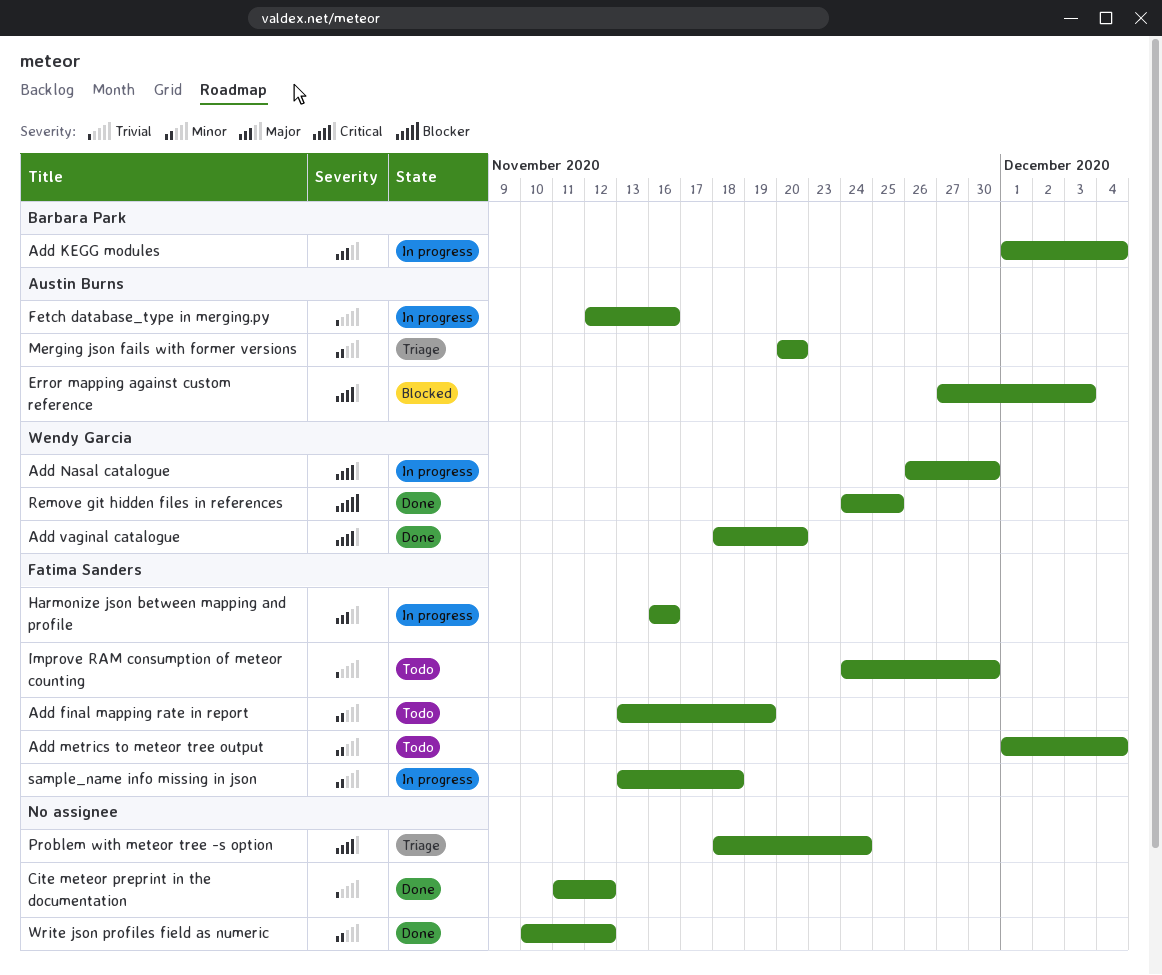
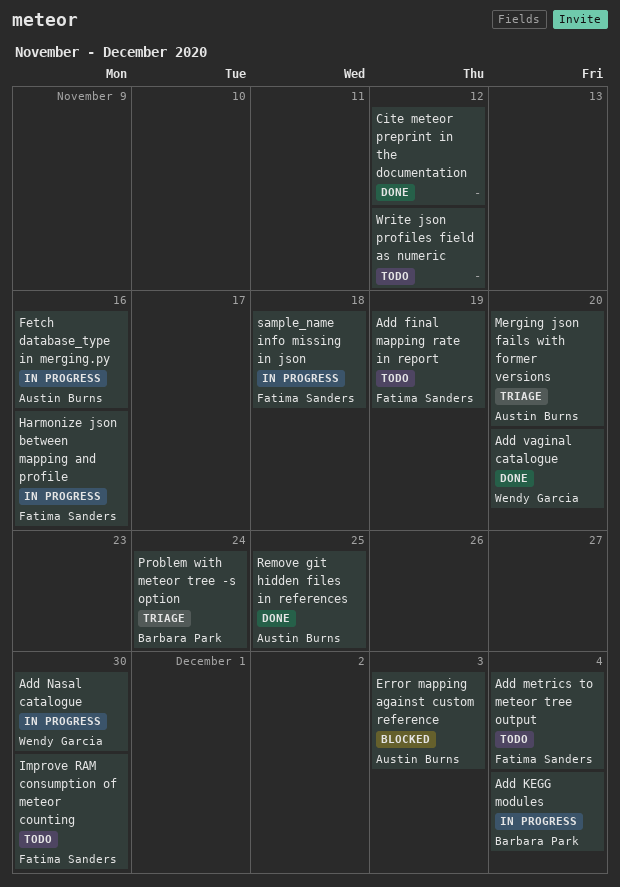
Problem with meteor tree -s option, owner: none -> Barbara Park
Remove git hidden files in references, owner: Wendy Garcia -> Austin Burns
Write json profiles field as numeric, status: Done -> Todo

